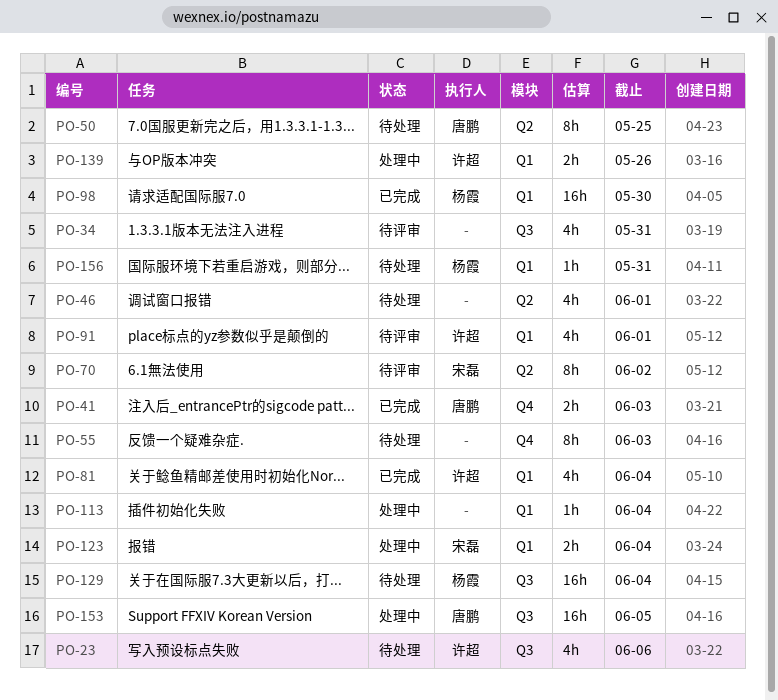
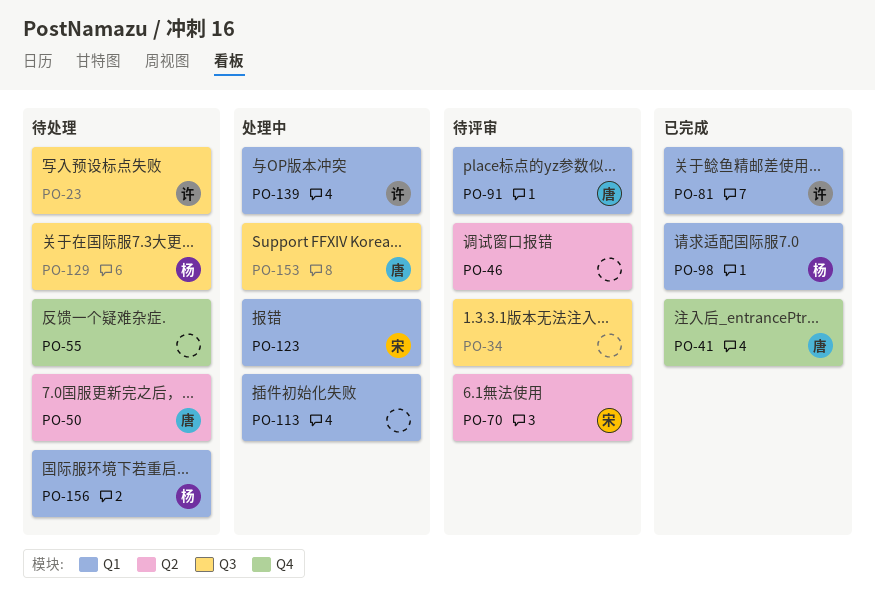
PO-46, status: 待处理 -> 待评审
PO-91, owner: 许超 -> 唐鹏

